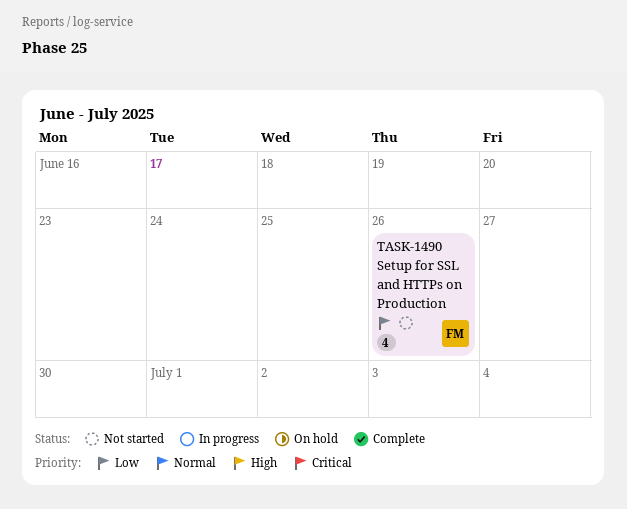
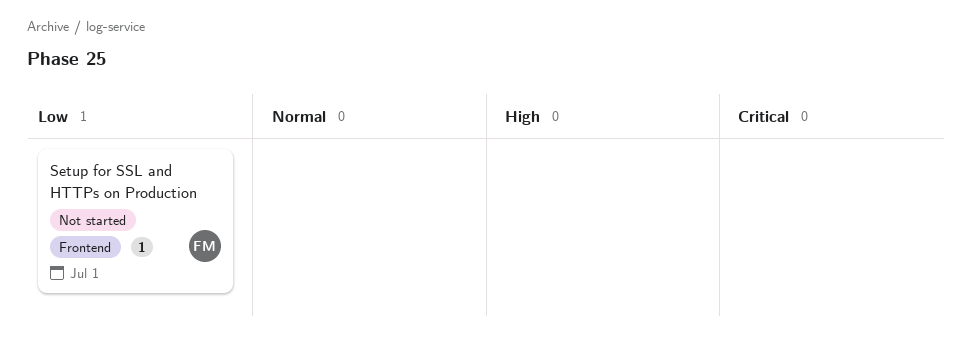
Setup for SSL and HTTPs on Production, estimate: 4 -> 1
Setup for SSL and HTTPs on Production, due: Jun 26 -> Jul 1

